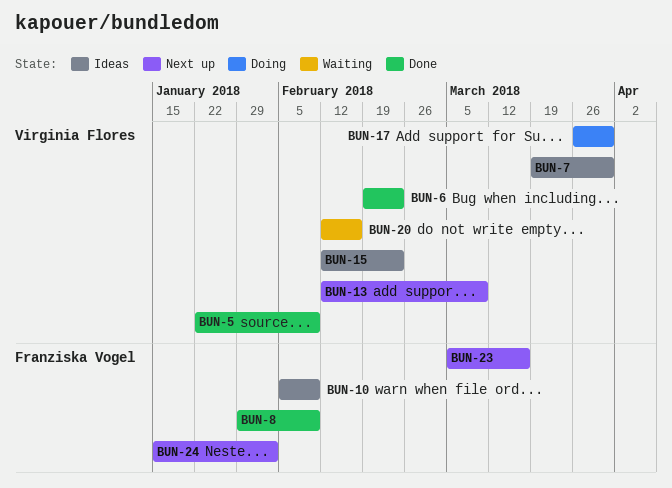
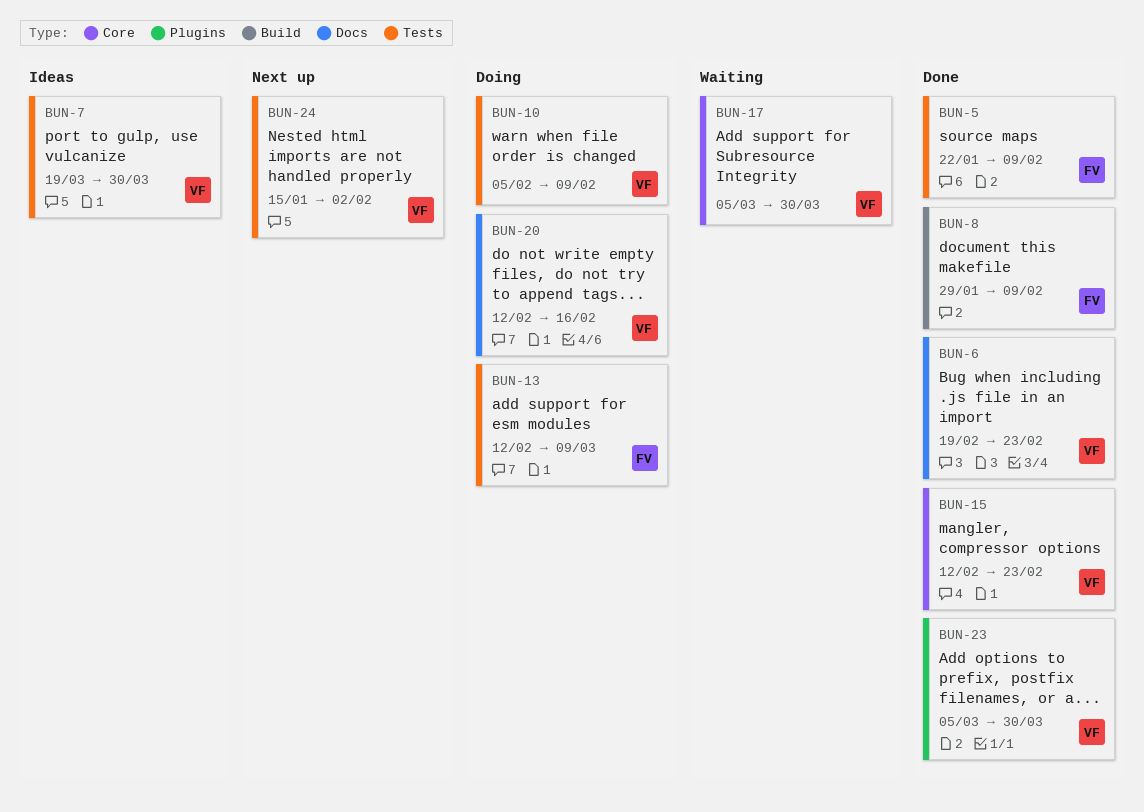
BUN-5, owner: Virginia Flores -> Franziska Vogel
BUN-10, status: Ideas -> Doing
BUN-10, owner: Franziska Vogel -> Virginia Flores
BUN-13, status: Next up -> Doing
BUN-13, owner: Virginia Flores -> Franziska Vogel
BUN-15, status: Ideas -> Done
BUN-17, status: Doing -> Waiting
BUN-17, start: Mar 26 -> Mar 5
BUN-20, status: Waiting -> Doing
BUN-23, status: Next up -> Done
BUN-23, owner: Franziska Vogel -> Virginia Flores
BUN-23, due: Mar 16 -> Mar 30
BUN-24, owner: Franziska Vogel -> Virginia Flores

